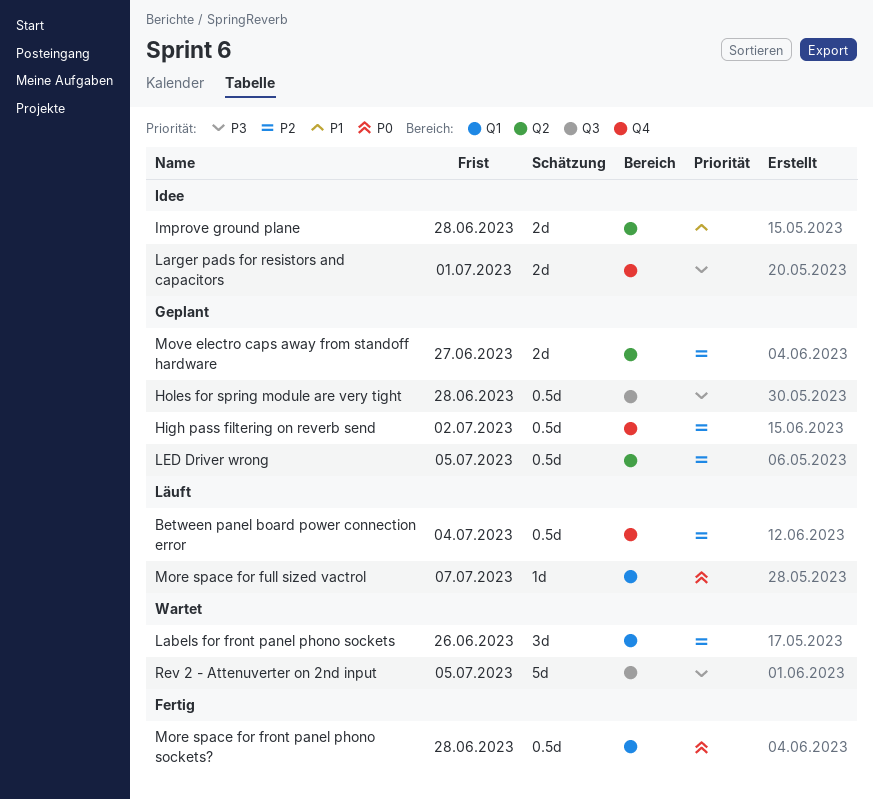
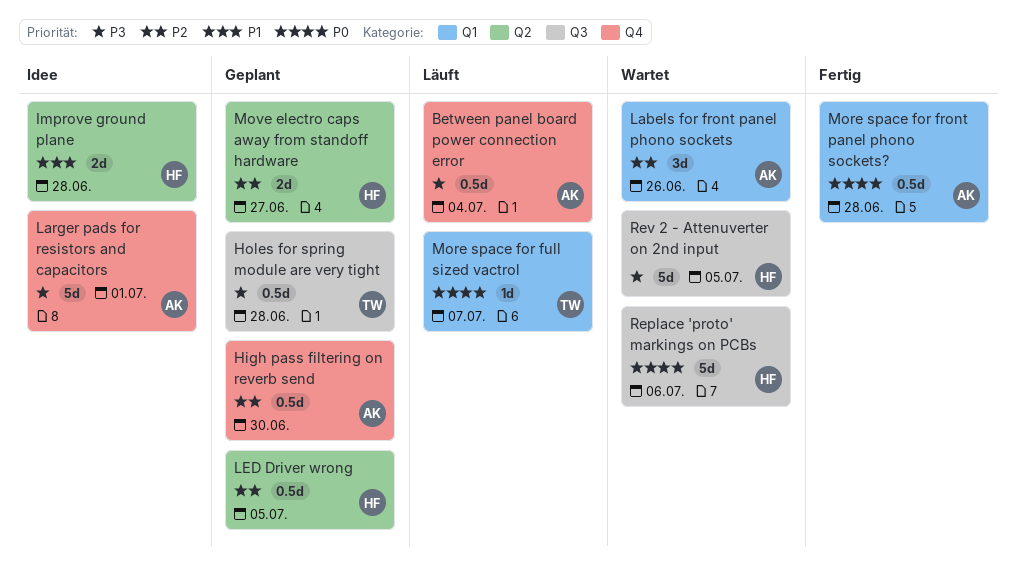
Between panel board power connection error, priority: P2 -> P3
High pass filtering on reverb send, due: Jul 2 -> Jun 30
Larger pads for resistors and capacitors, estimate: 2d -> 5d
Replace 'proto' markings on PCBs: none -> present

